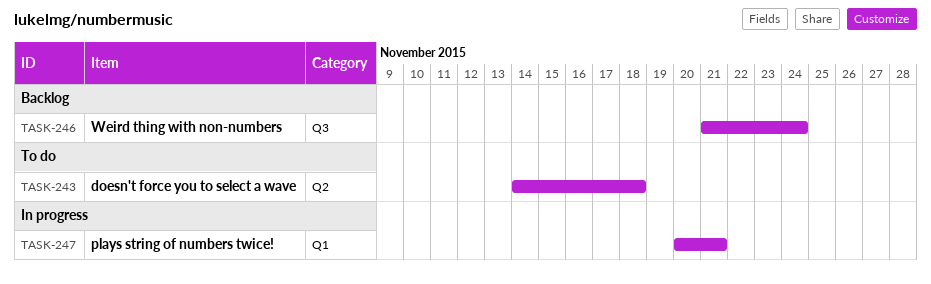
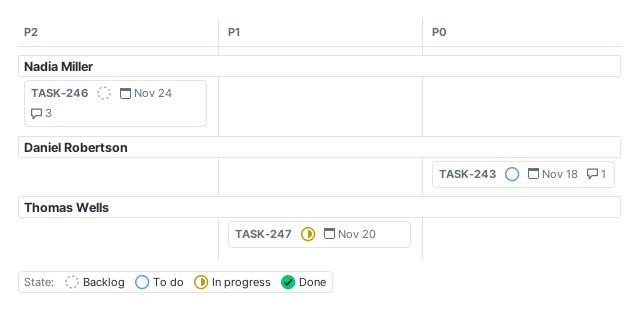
TASK-247, due: Nov 21 -> Nov 20

